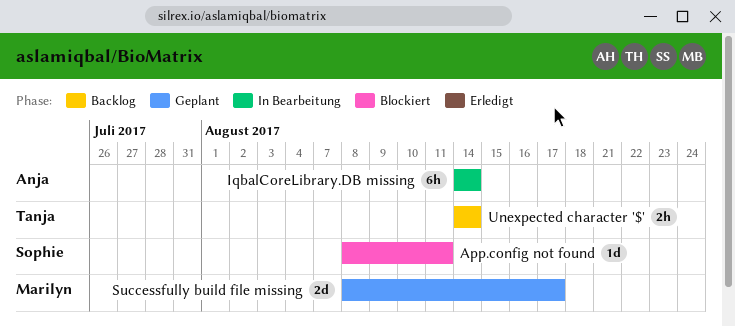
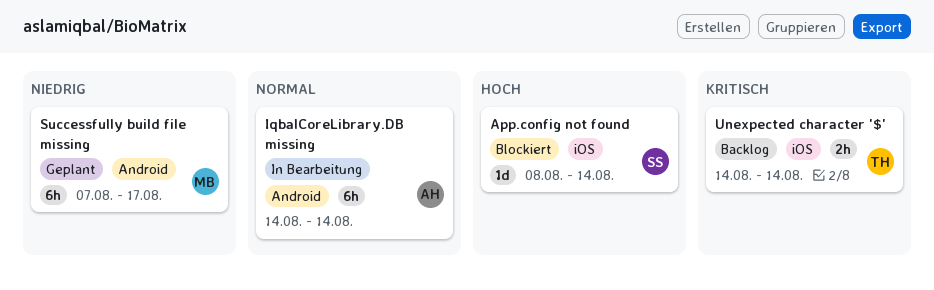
App.config not found, due: Aug 11 -> Aug 14
Successfully build file missing, estimate: 2d -> 6h
Successfully build file missing, start: Aug 8 -> Aug 7

